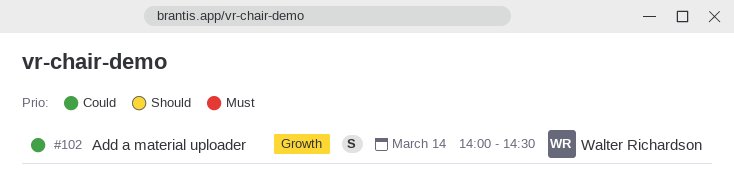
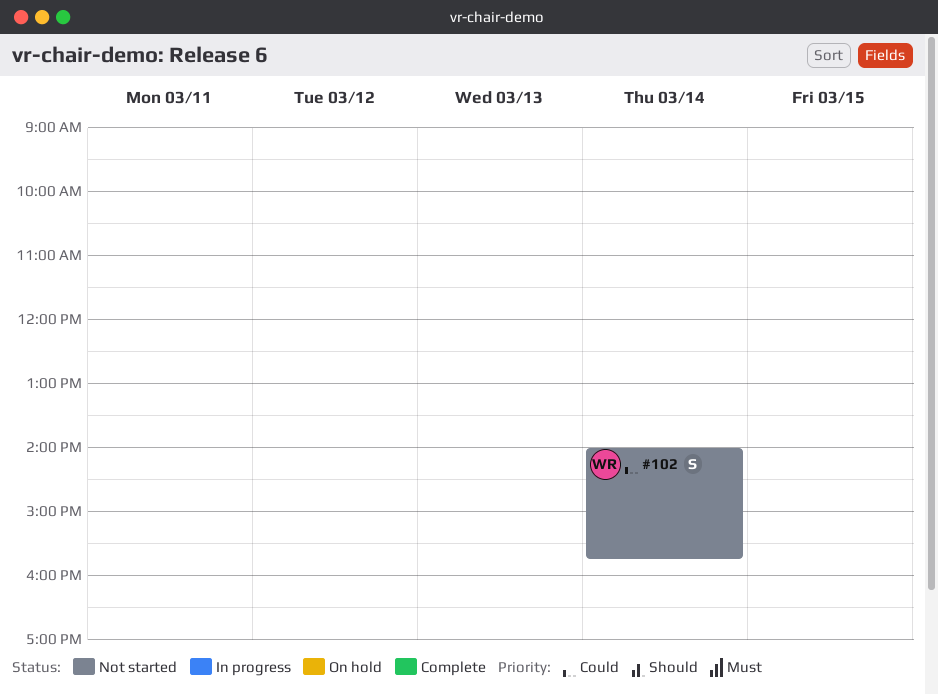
#102, ends: 14:30 -> 15:45

